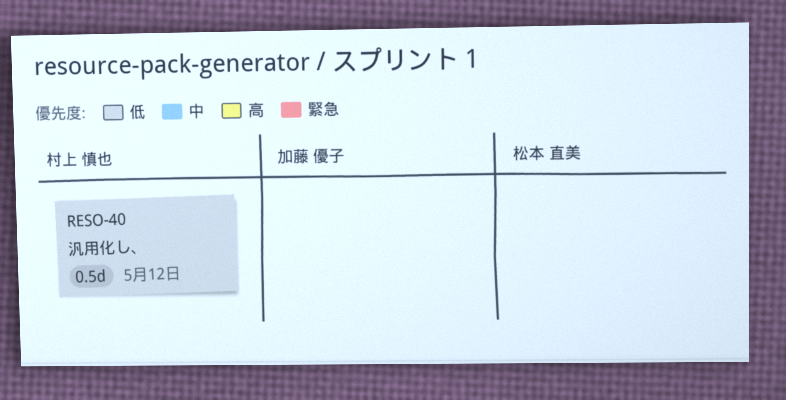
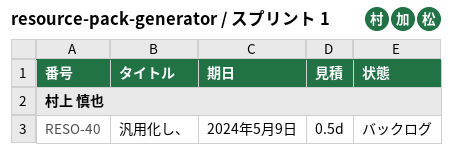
RESO-40, due: May 12 -> May 9

